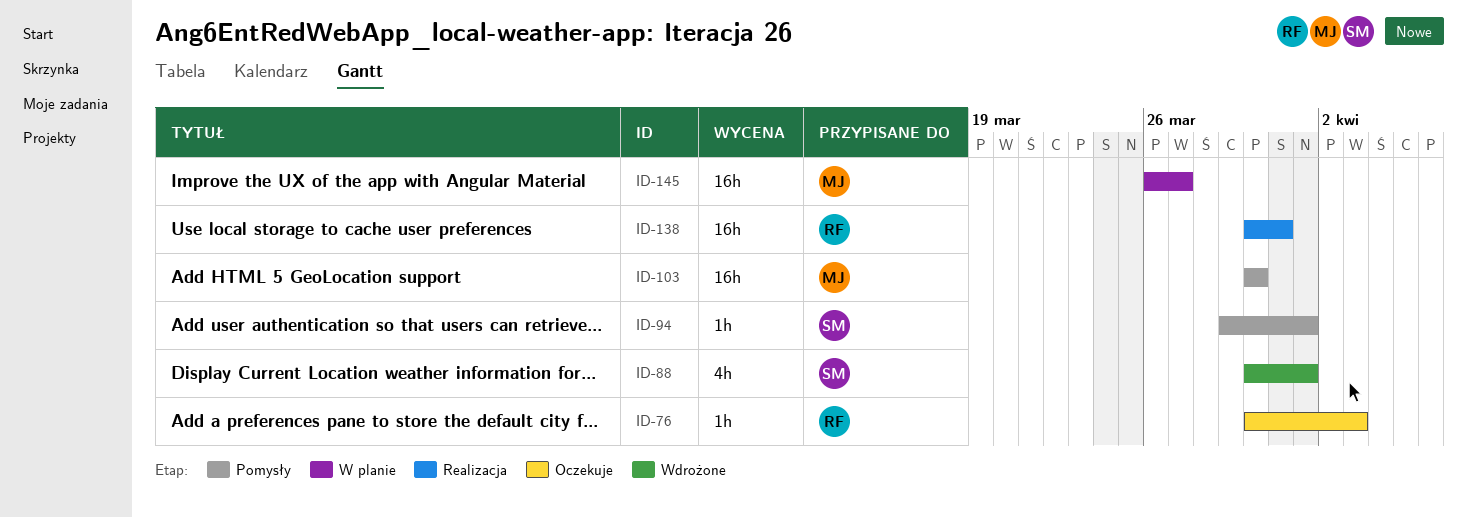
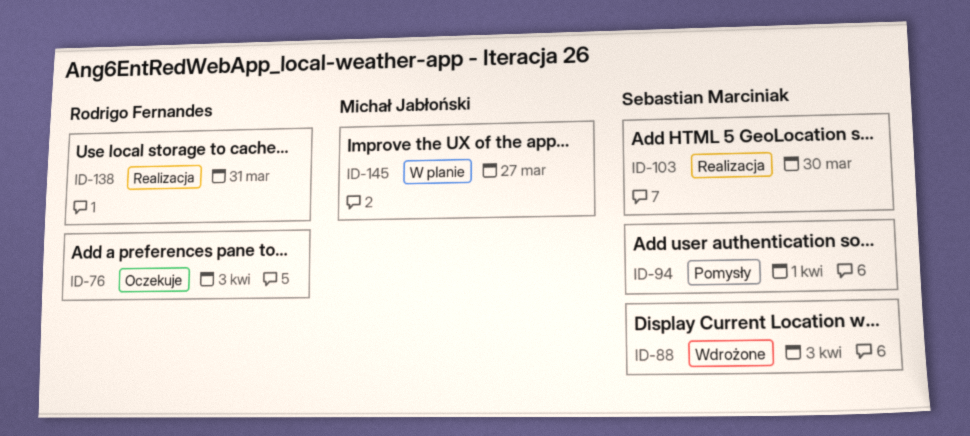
ID-88, due: Apr 1 -> Apr 3
ID-103, status: Pomysły -> Realizacja
ID-103, owner: Michał Jabłoński -> Sebastian Marciniak

